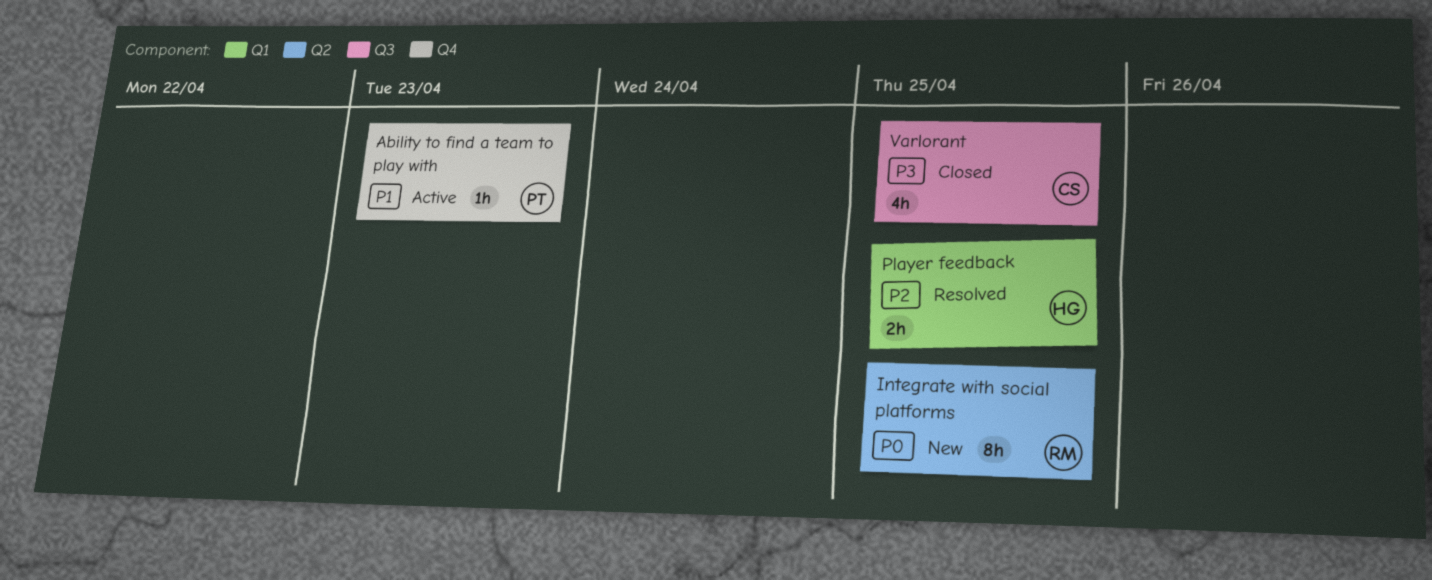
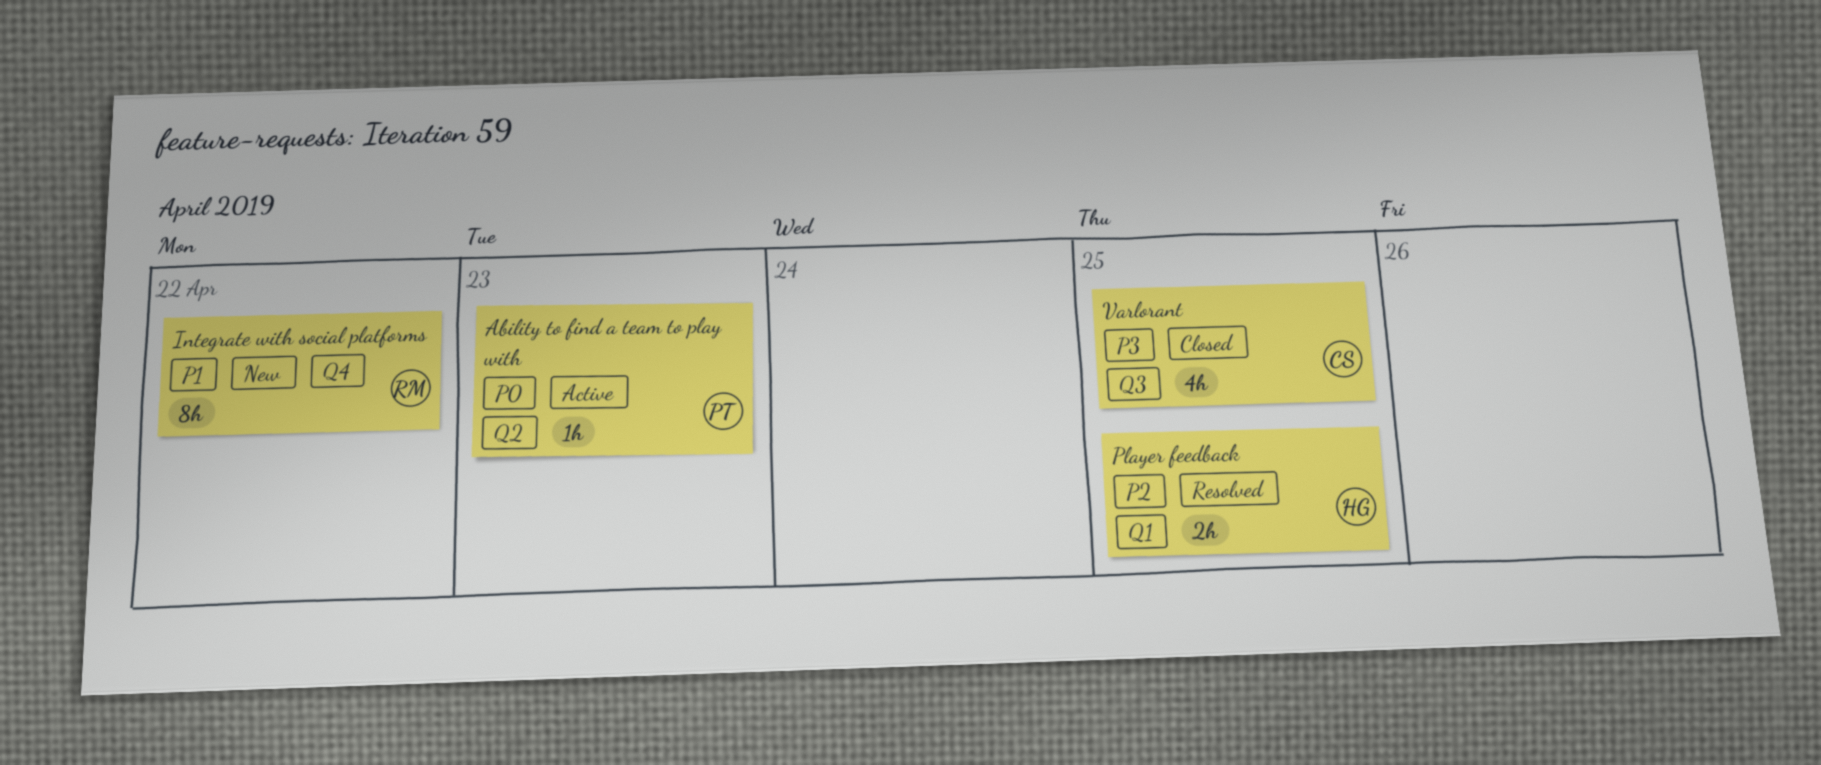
Ability to find a team to play with, priority: P1 -> P0
Ability to find a team to play with, label: Q4 -> Q2
Integrate with social platforms, priority: P0 -> P1
Integrate with social platforms, label: Q2 -> Q4
Integrate with social platforms, due: Apr 25 -> Apr 22

